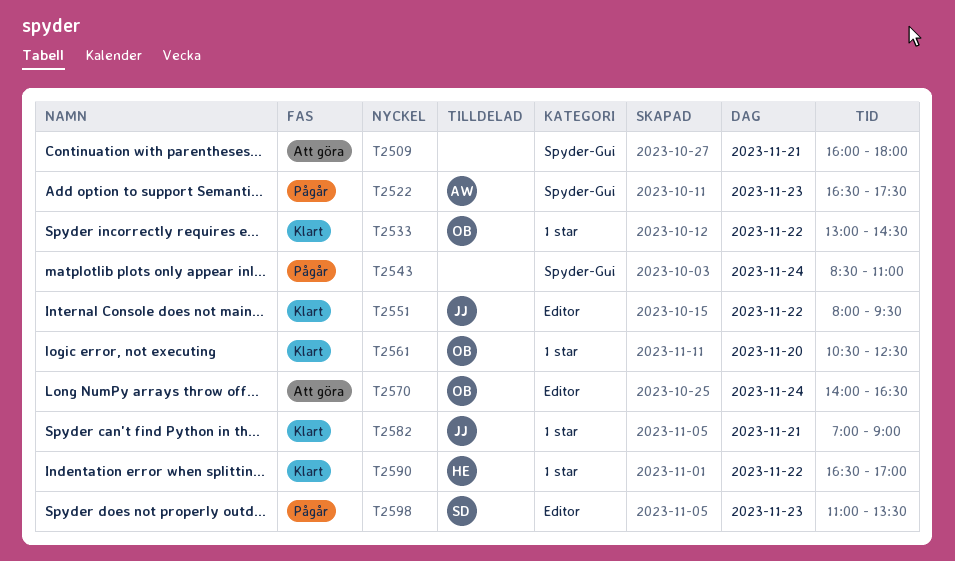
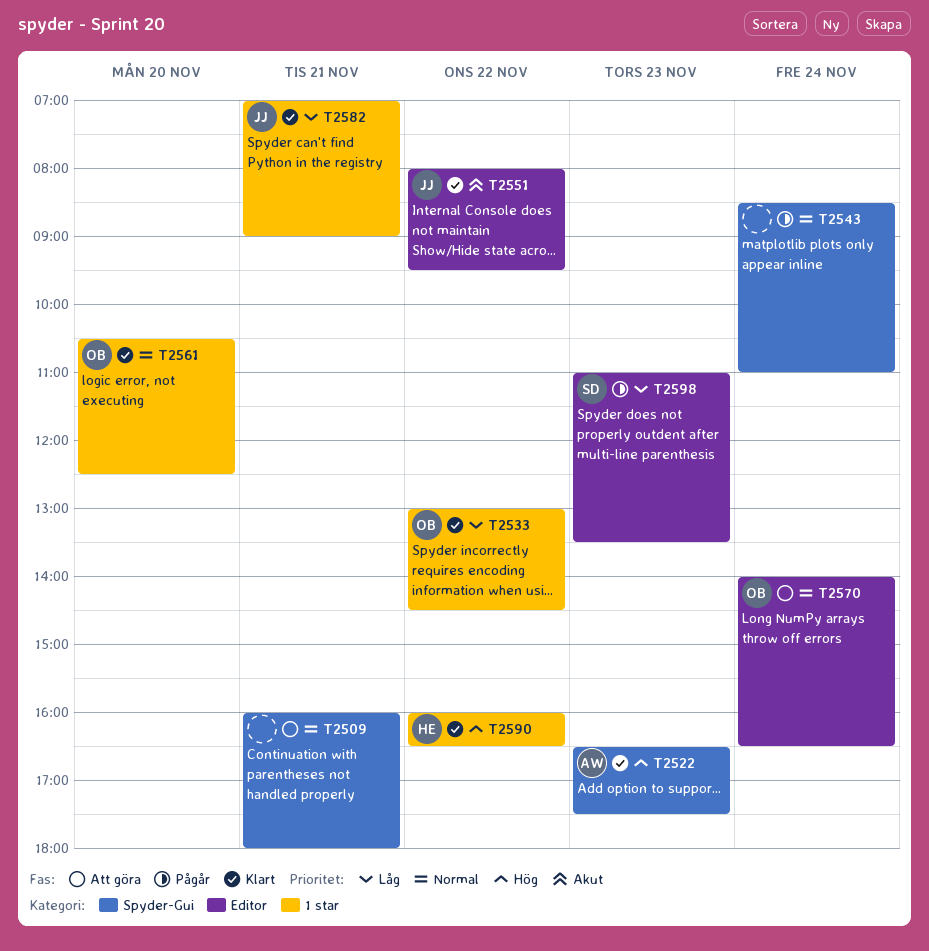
T2522, status: Pågår -> Klart
T2590, begins: 16:30 -> 16:00
T2590, ends: 17:00 -> 16:30

